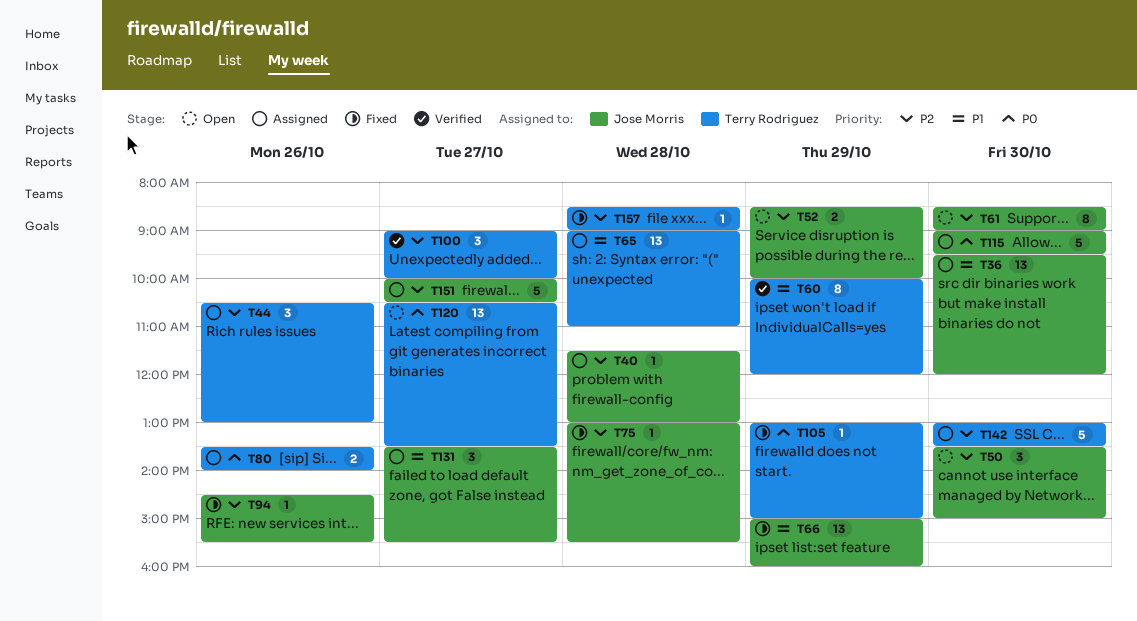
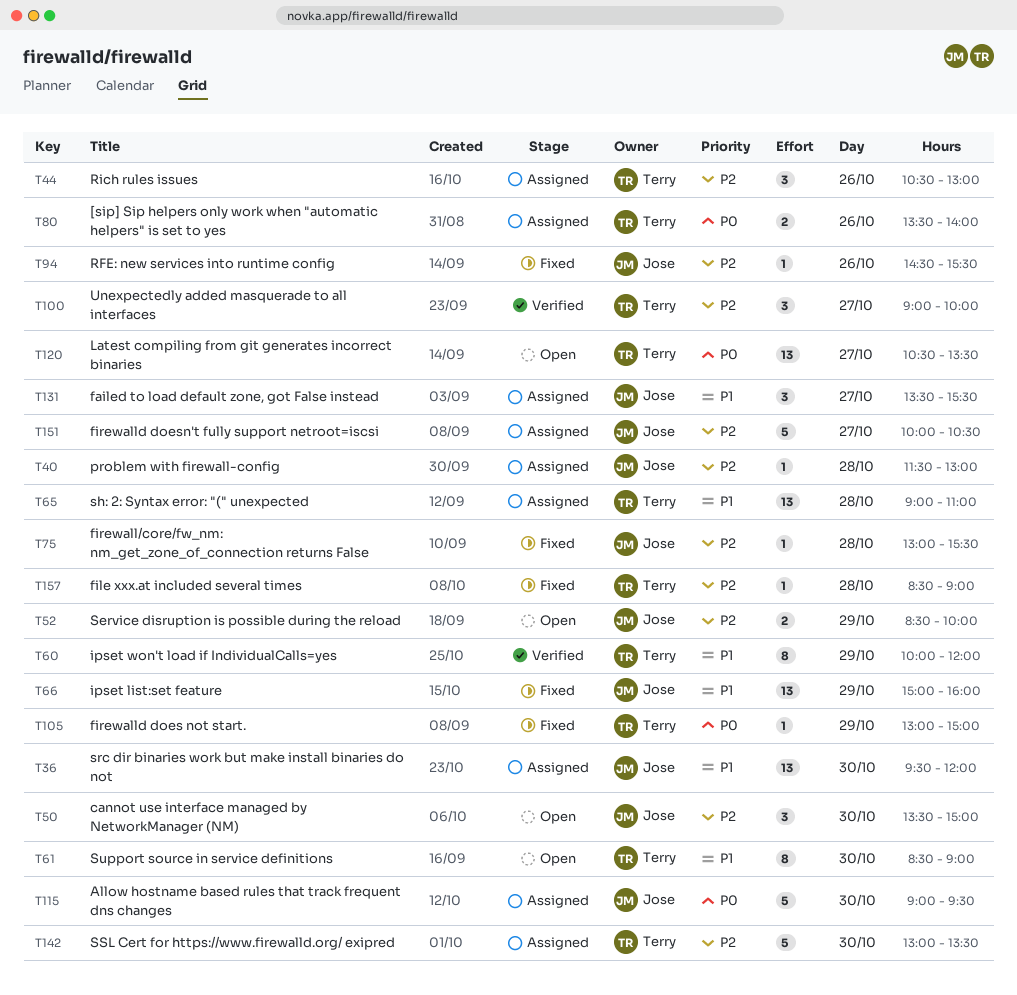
T61, owner: Jose Morris -> Terry Rodriguez
T61, priority: P2 -> P1

